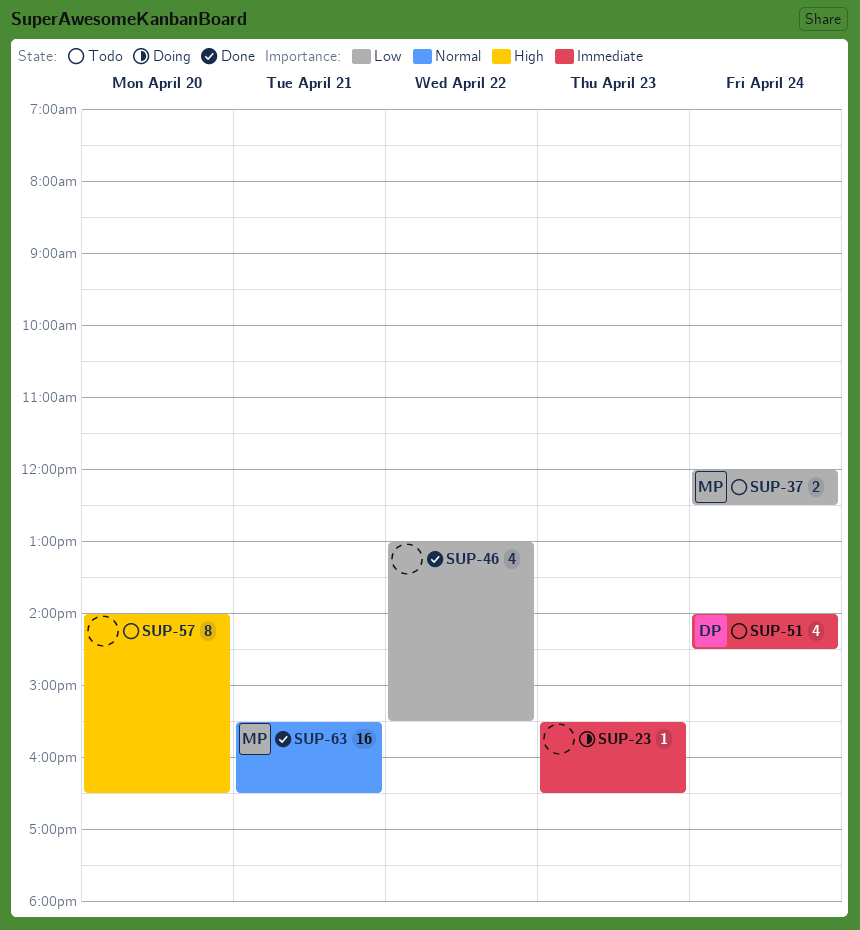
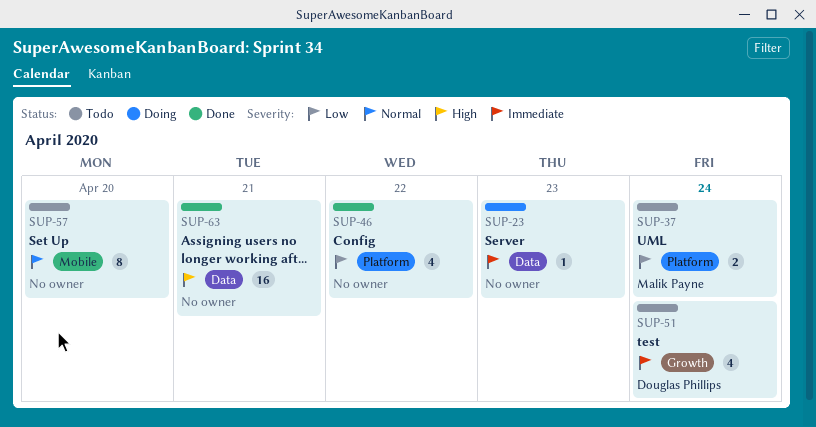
SUP-57, priority: High -> Normal
SUP-63, owner: Malik Payne -> none
SUP-63, priority: Normal -> High

